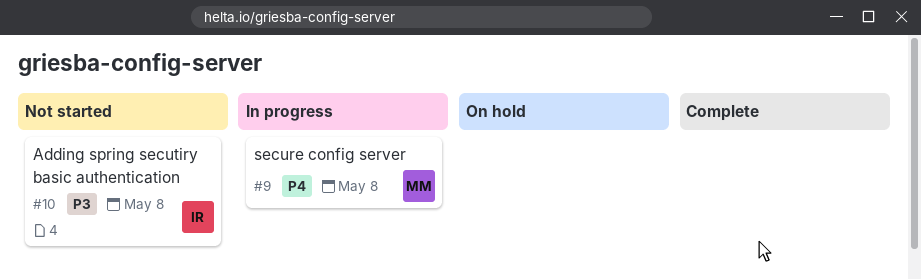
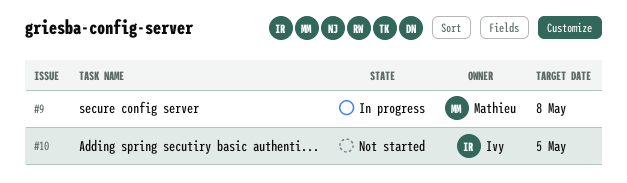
#10, due: May 8 -> May 5

